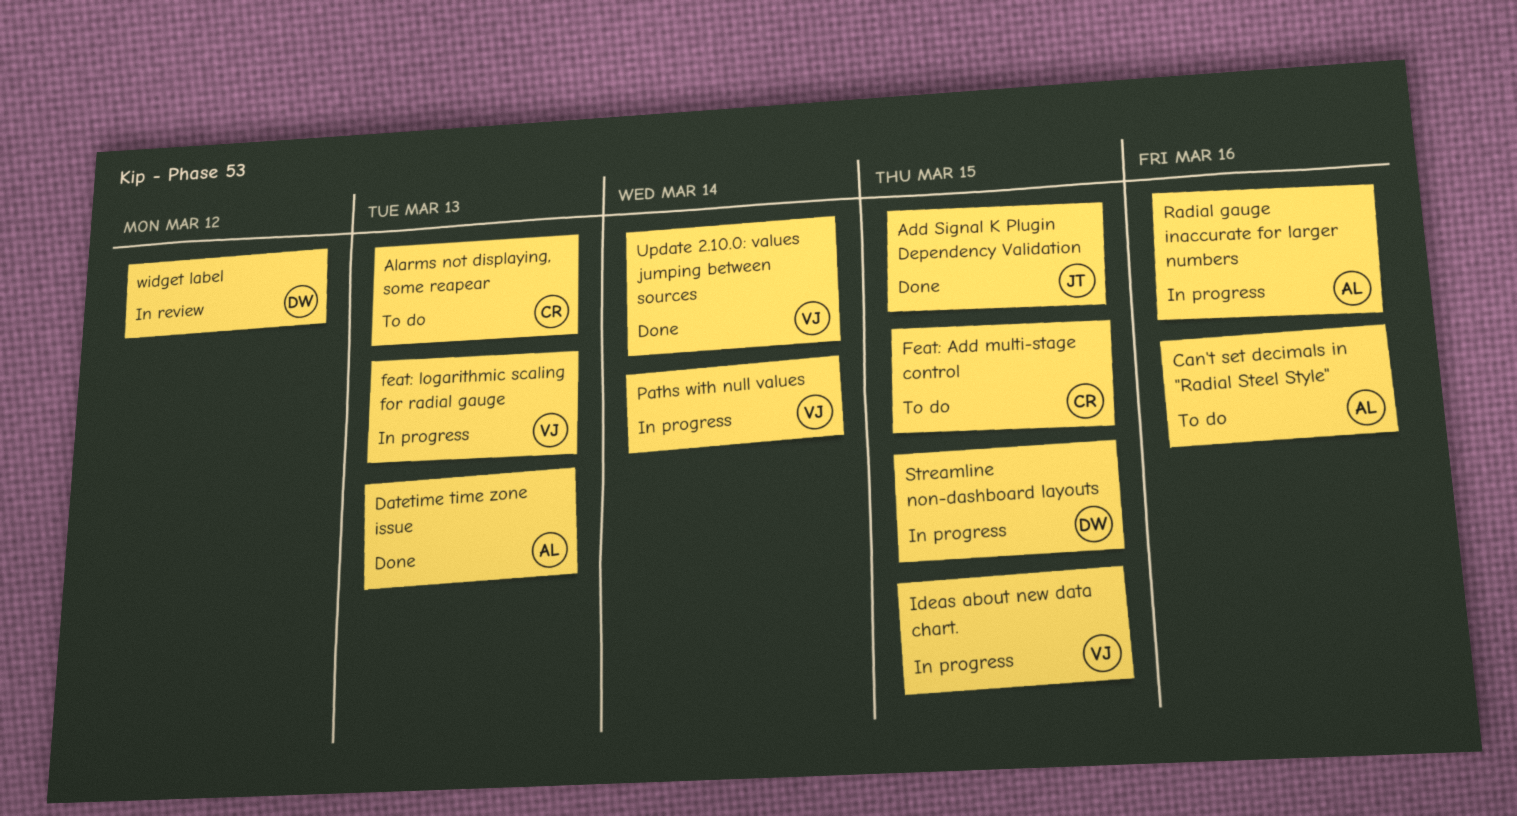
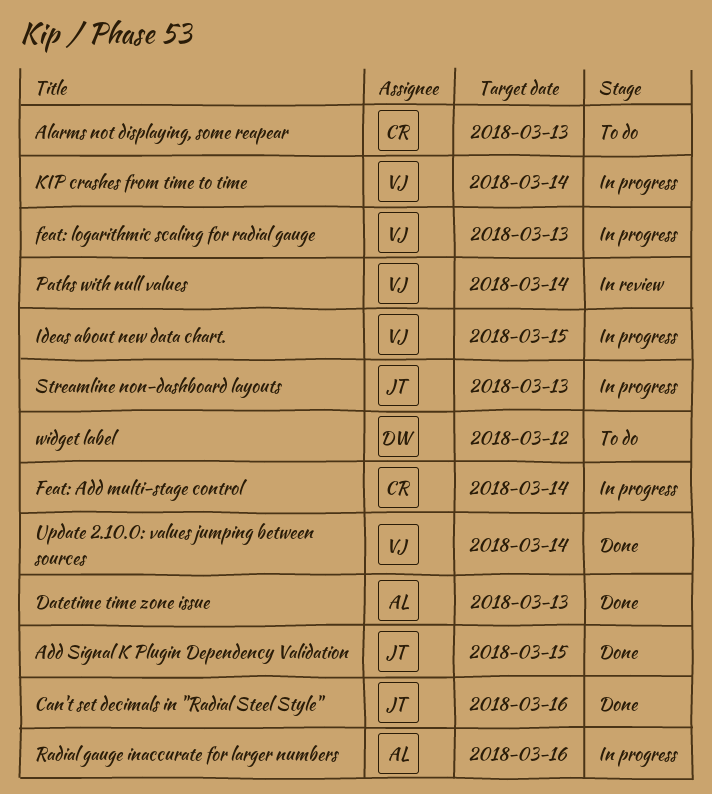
Can't set decimals in "Radial Steel Style", status: To do -> Done
Can't set decimals in "Radial Steel Style", owner: AL -> JT
Feat: Add multi-stage control, status: To do -> In progress
Feat: Add multi-stage control, due: Mar 15 -> Mar 14
KIP crashes from time to time: none -> present
Paths with null values, status: In progress -> In review
Streamline non-dashboard layouts, owner: DW -> JT
Streamline non-dashboard layouts, due: Mar 15 -> Mar 13
widget label, status: In review -> To do

